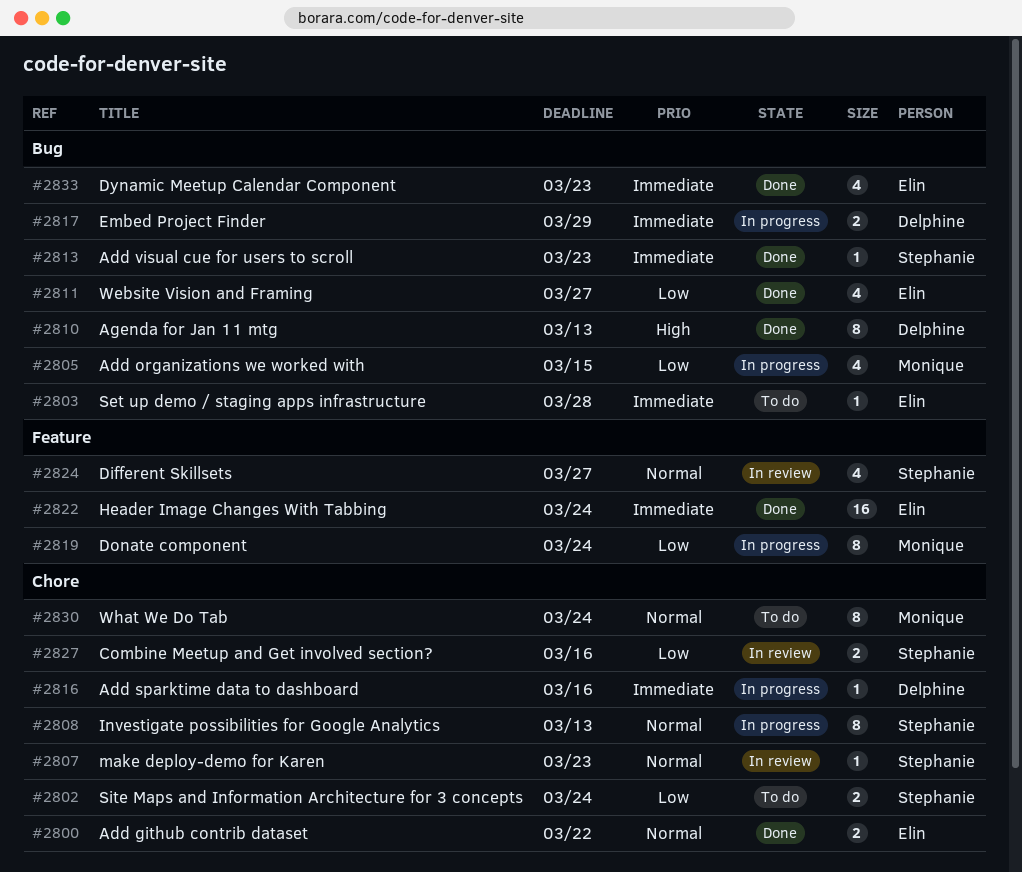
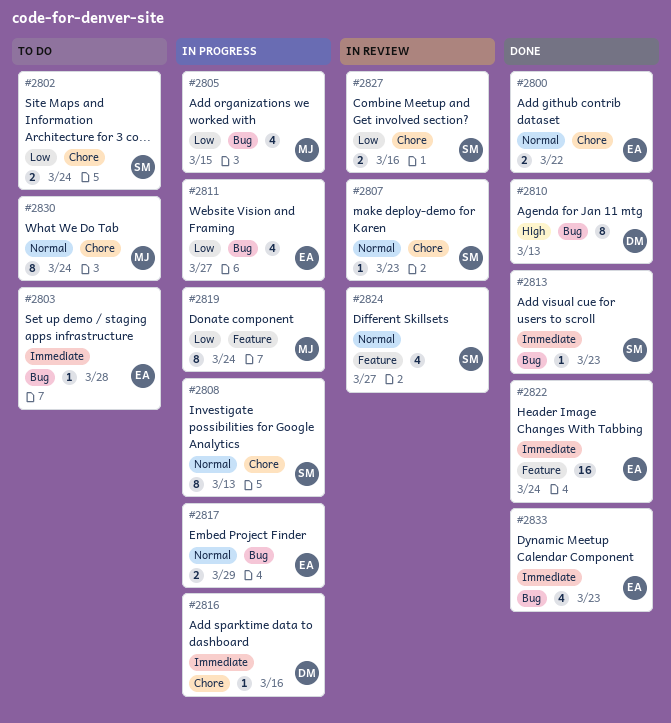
#2811, status: Done -> In progress
#2817, owner: Delphine -> Elin
#2817, priority: Immediate -> Normal

